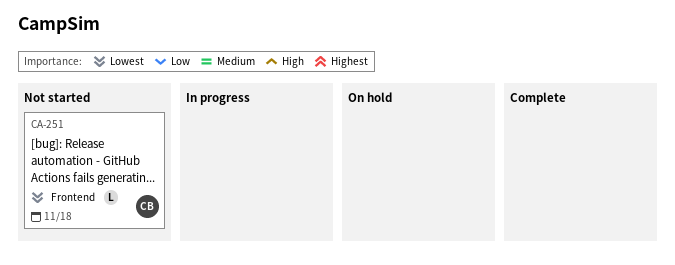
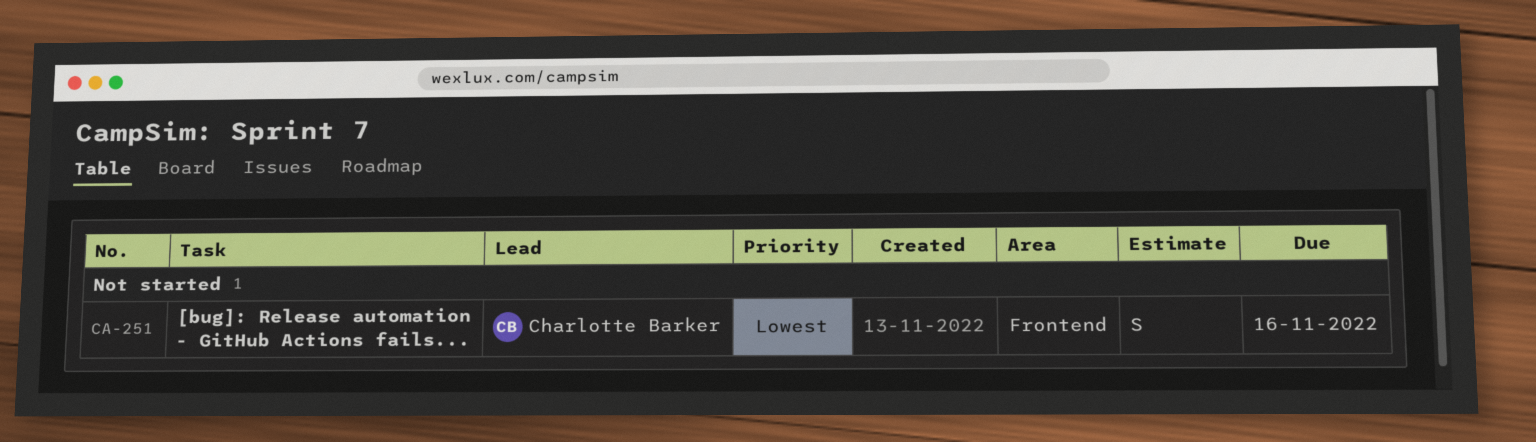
CA-251, estimate: L -> S
CA-251, due: Nov 18 -> Nov 16

